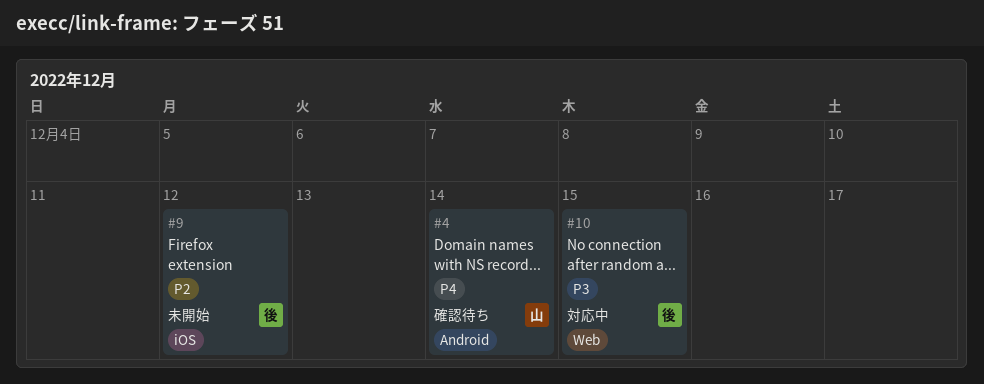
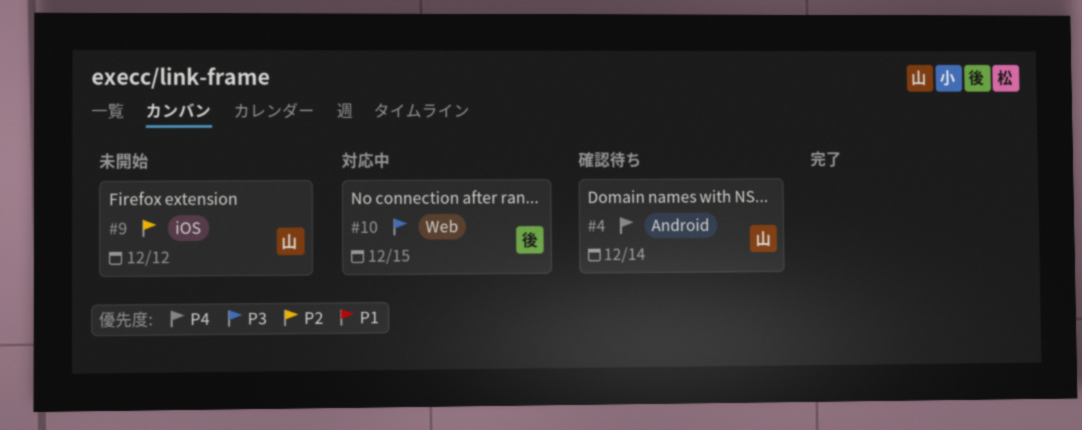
#9, owner: 後 -> 山

